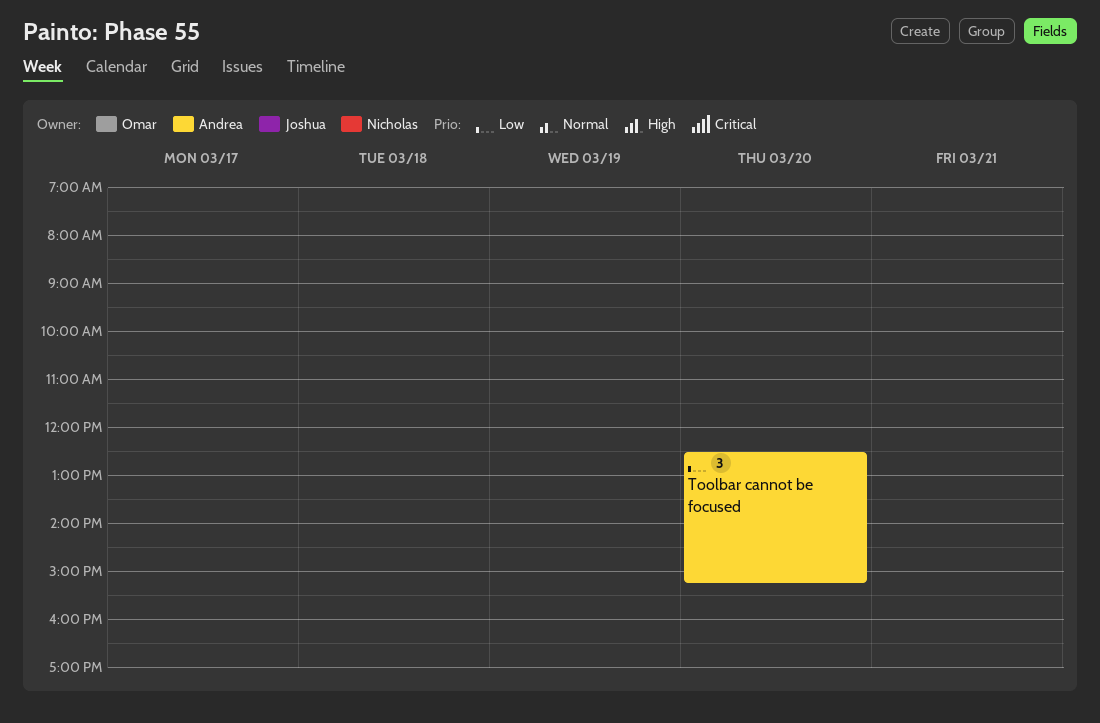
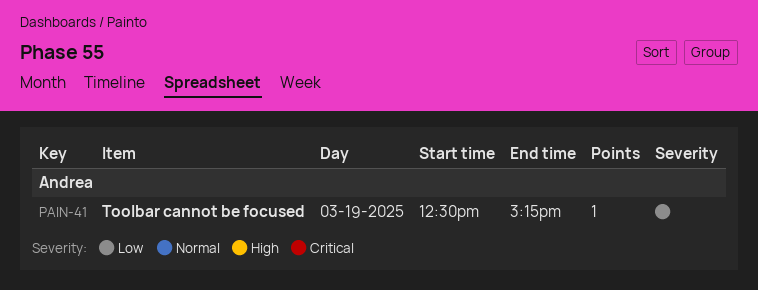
Toolbar cannot be focused, estimate: 3 -> 1
Toolbar cannot be focused, day: Mar 20 -> Mar 19

